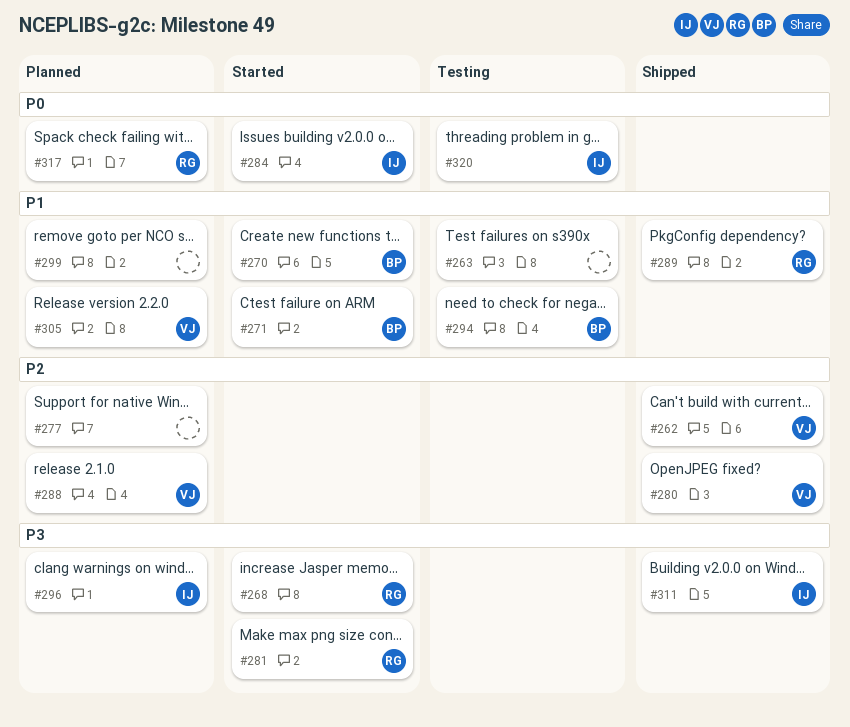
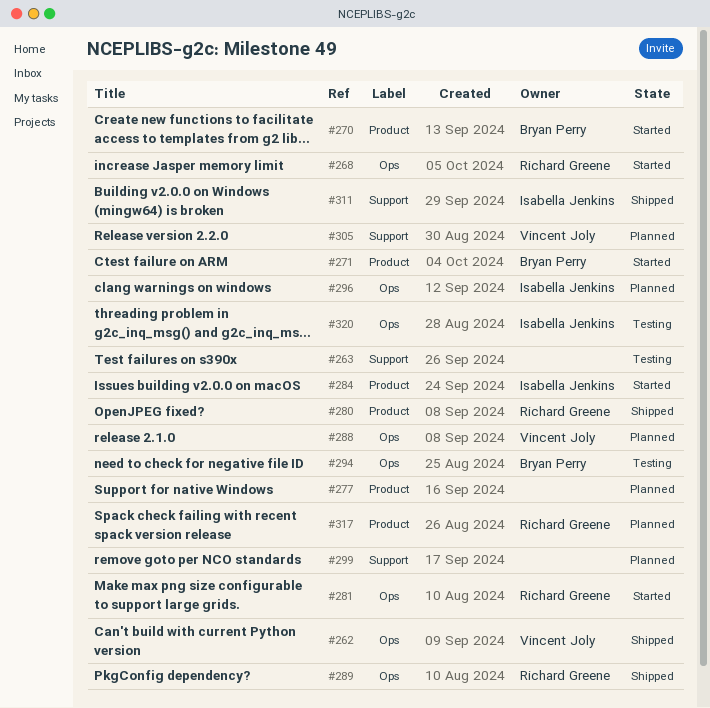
#280, owner: Vincent Joly -> Richard Greene

